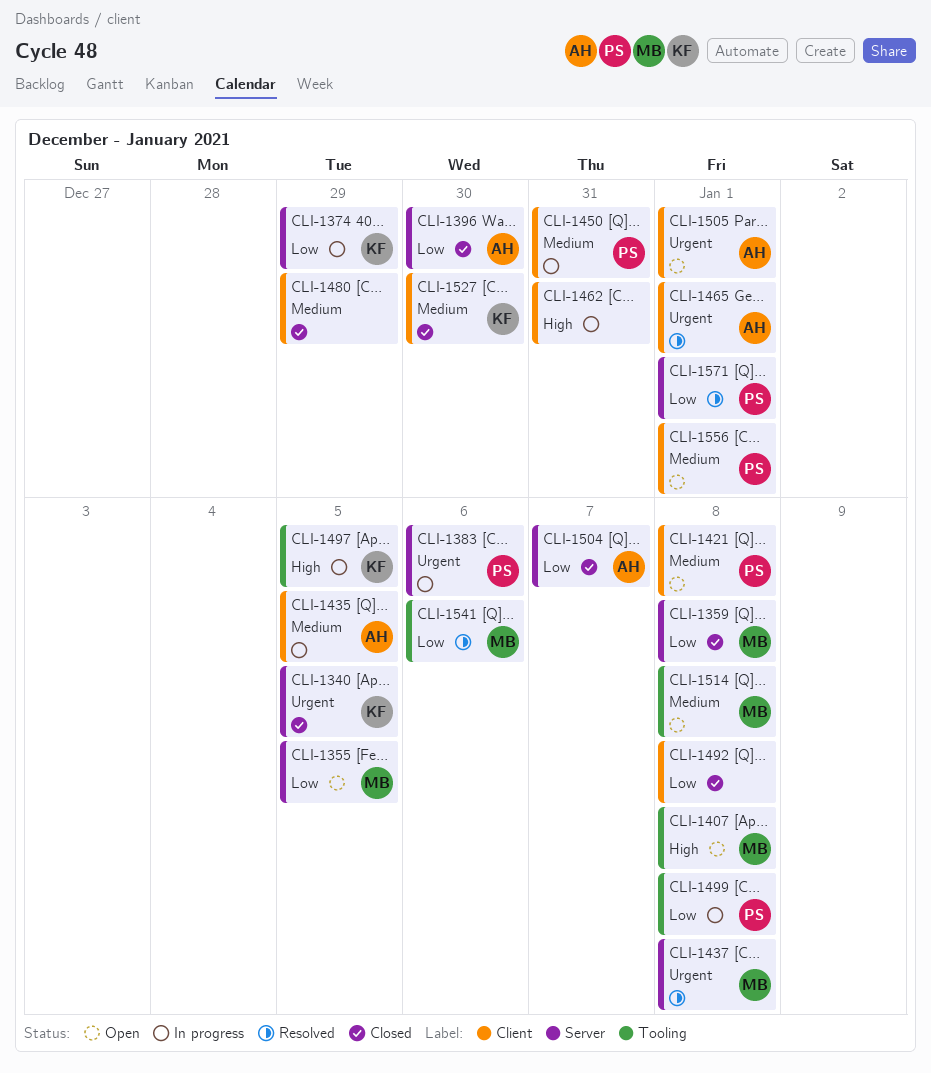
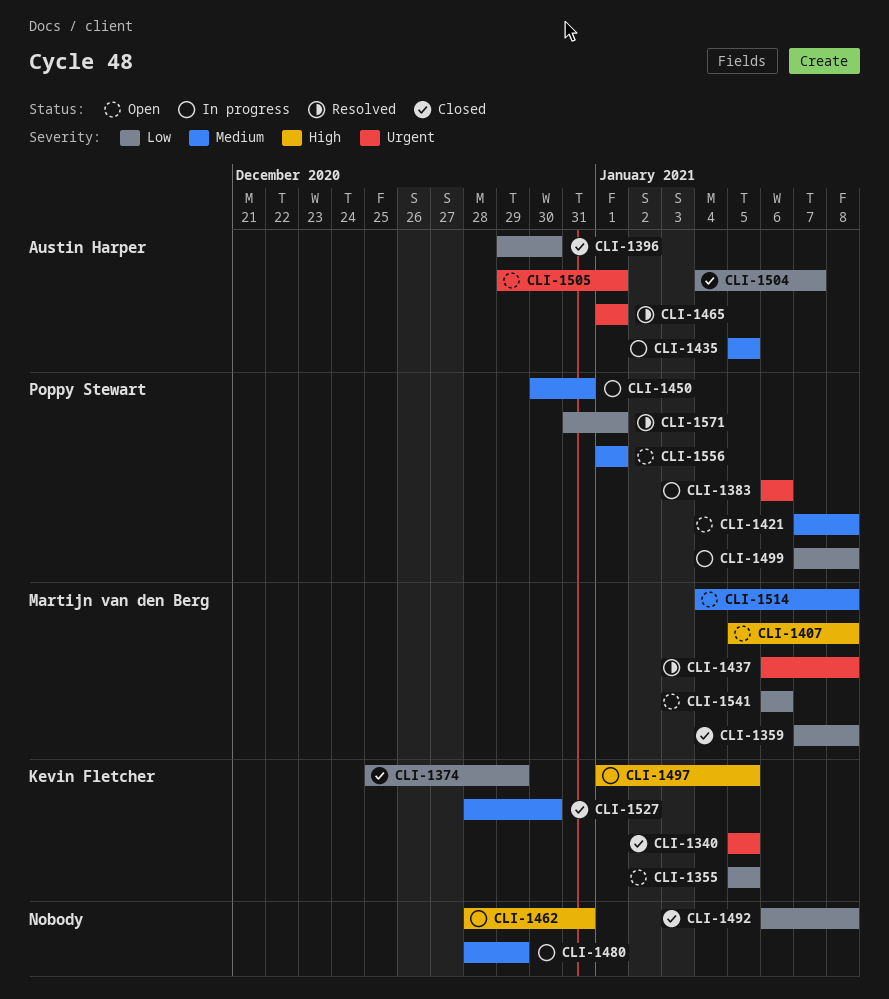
CLI-1355, owner: Martijn van den Berg -> Kevin Fletcher
CLI-1374, status: In progress -> Closed
CLI-1480, status: Closed -> In progress
CLI-1541, status: Resolved -> Open

